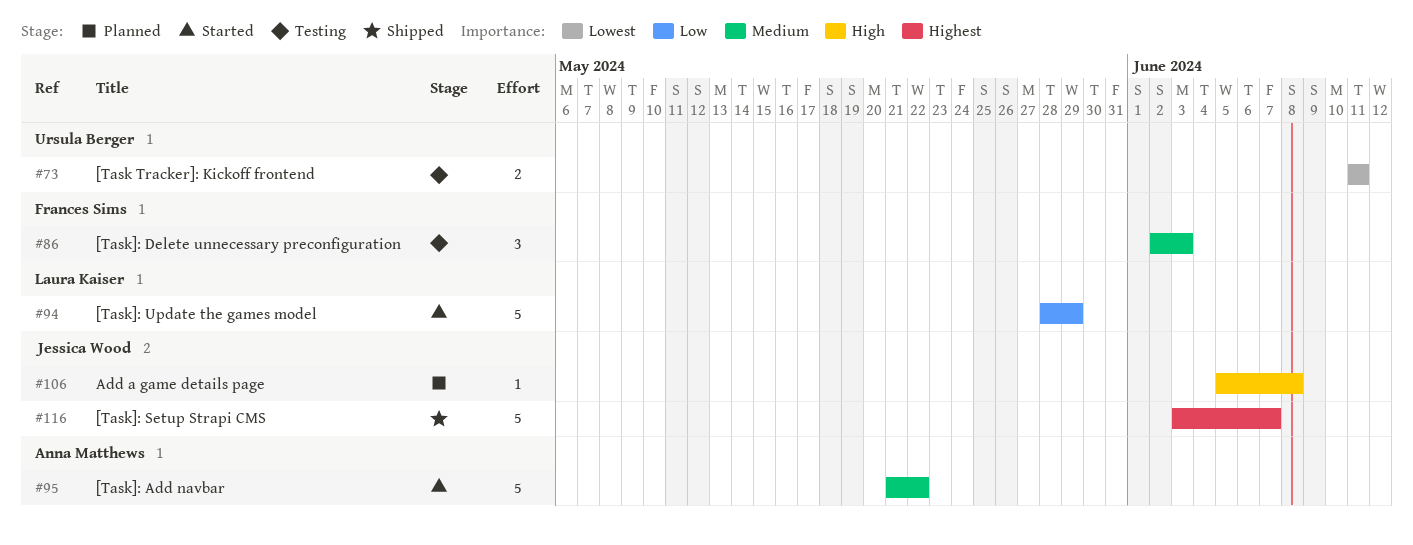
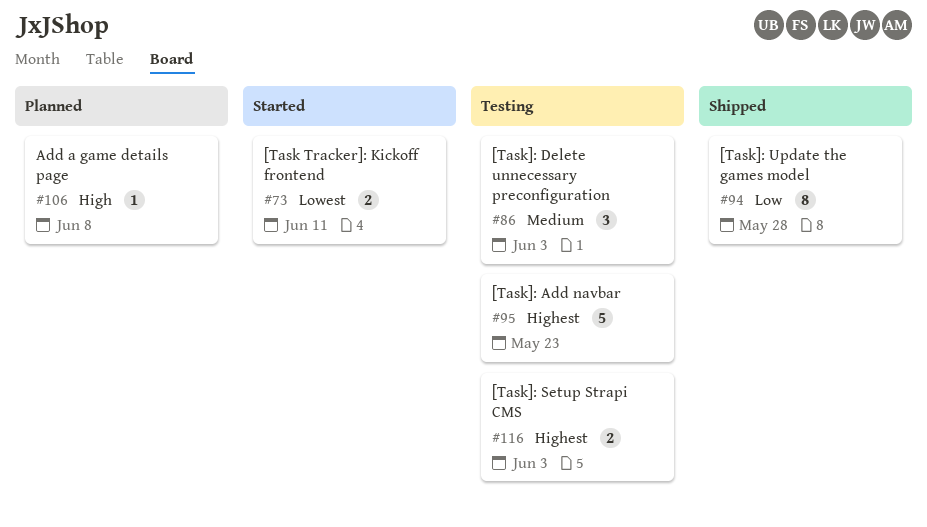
#73, status: Testing -> Started
#94, status: Started -> Shipped
#94, estimate: 5 -> 8
#94, due: May 29 -> May 28
#95, status: Started -> Testing
#95, priority: Medium -> Highest
#95, due: May 22 -> May 23
#116, status: Shipped -> Testing
#116, estimate: 5 -> 2
#116, due: Jun 7 -> Jun 3

